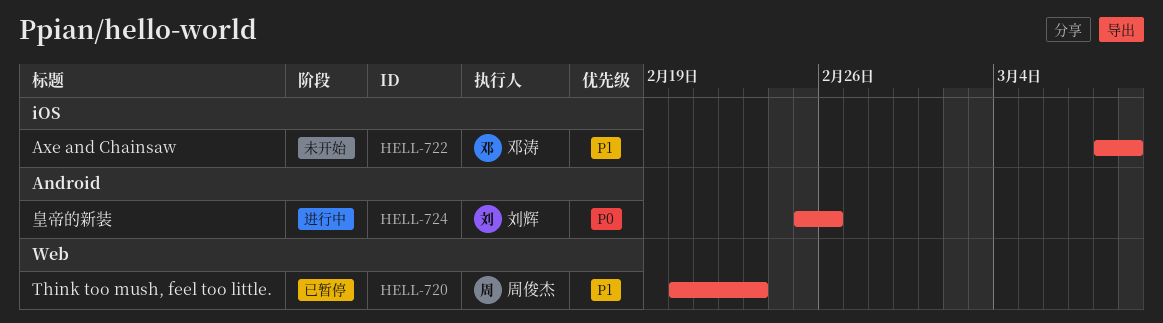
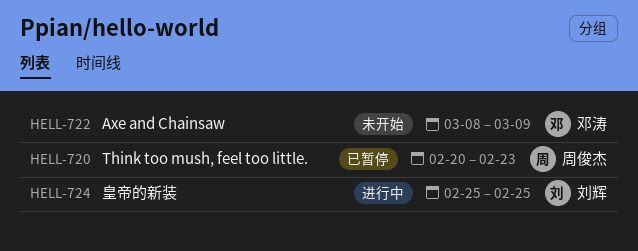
HELL-724, due: Feb 26 -> Feb 25

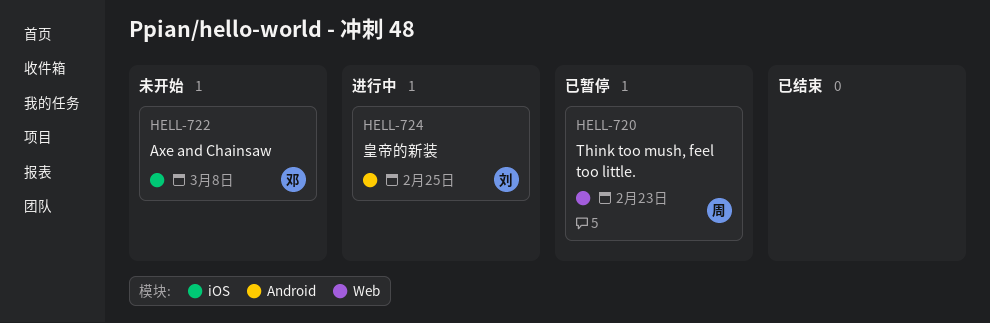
HELL-722, due: Mar 9 -> Mar 8

